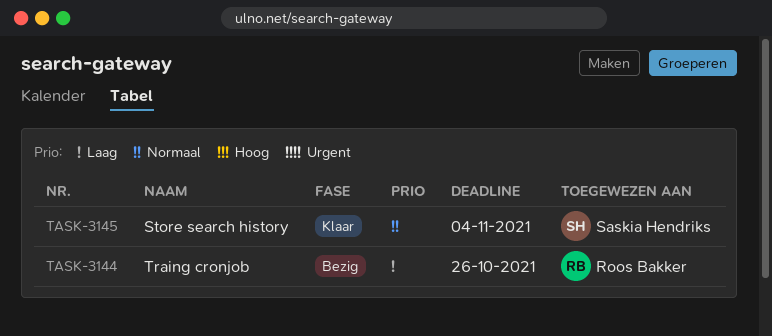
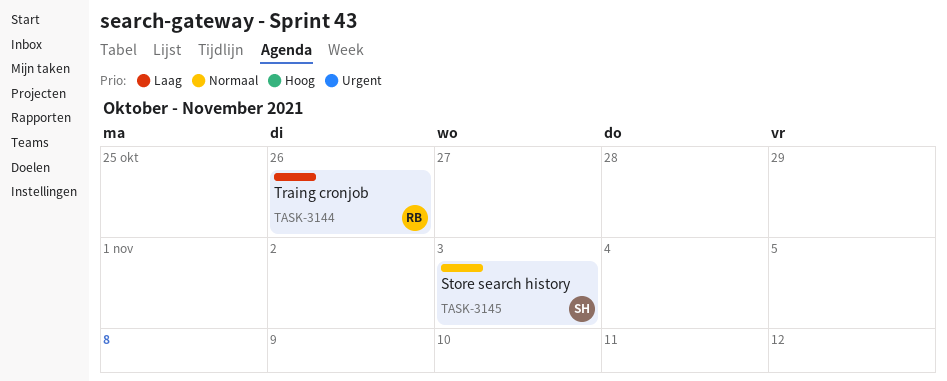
TASK-3145, due: Nov 4 -> Nov 3

